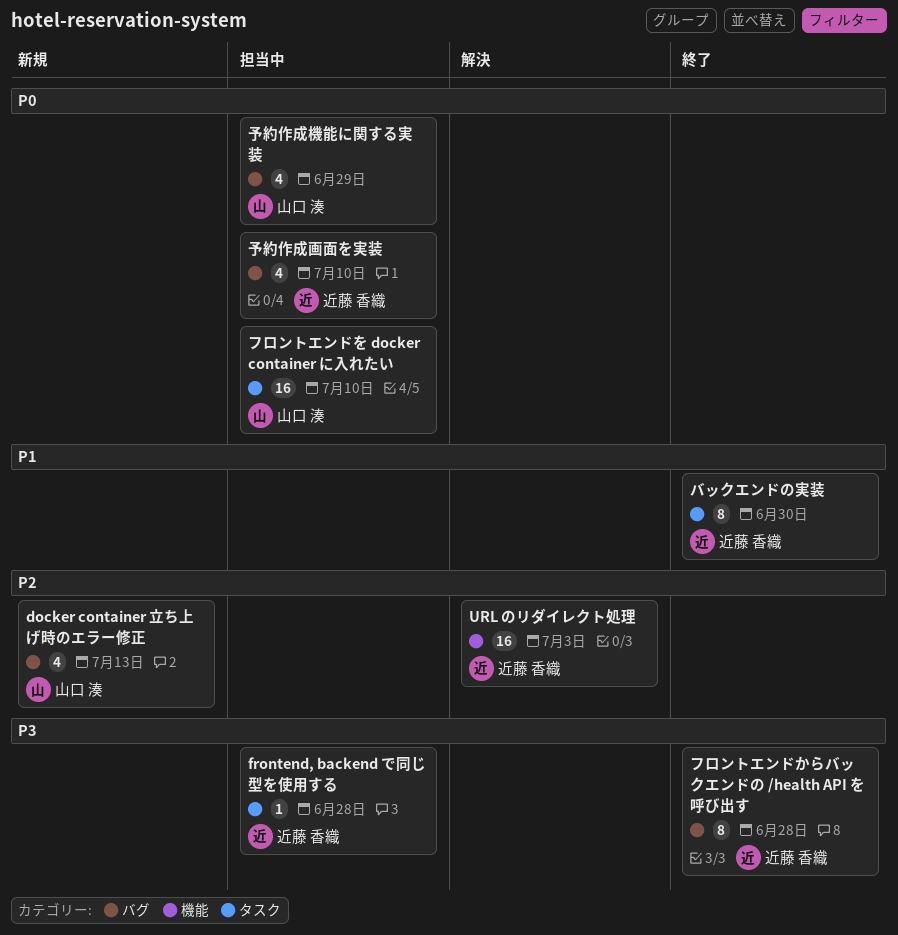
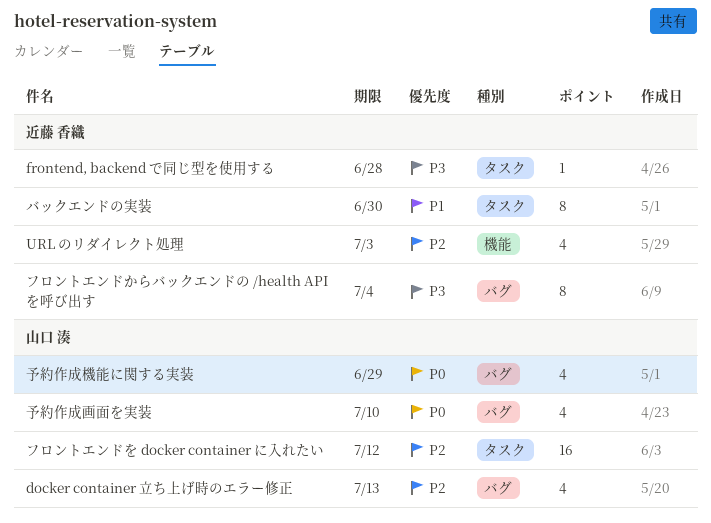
URL のリダイレクト処理, estimate: 16 -> 4
フロントエンドからバックエンドの /health API を呼び出す, due: Jun 28 -> Jul 4
フロントエンドを docker container に入れたい, priority: P0 -> P2
フロントエンドを docker container に入れたい, due: Jul 10 -> Jul 12
予約作成画面を実装, owner: 近藤 香織 -> 山口 湊

